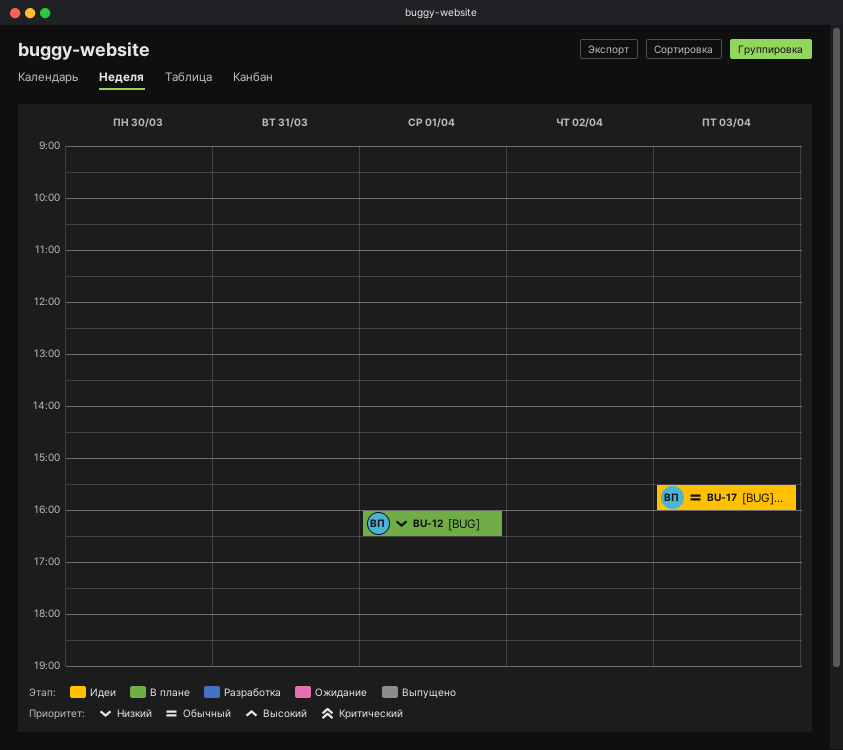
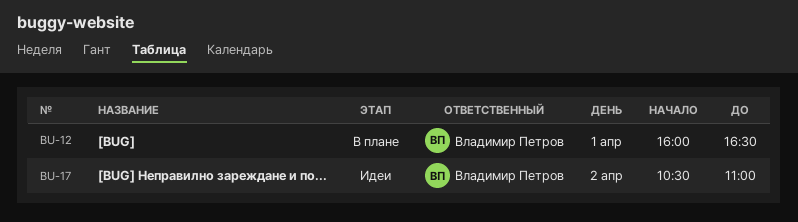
BU-17, day: Apr 3 -> Apr 2
BU-17, begins: 15:30 -> 10:30
BU-17, ends: 16:00 -> 11:00

